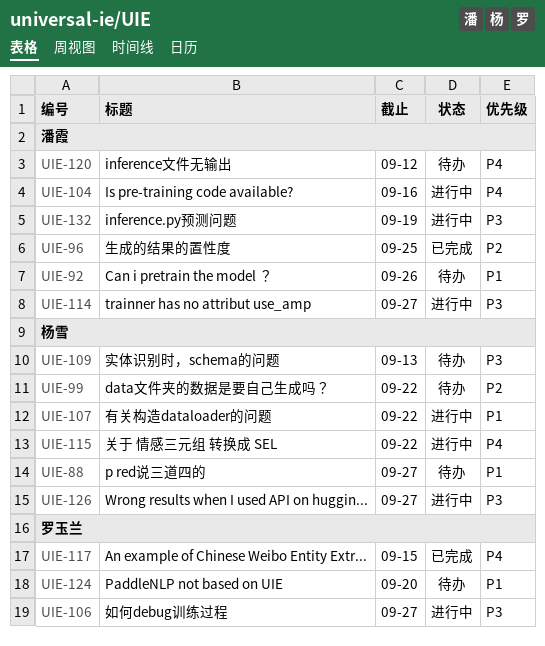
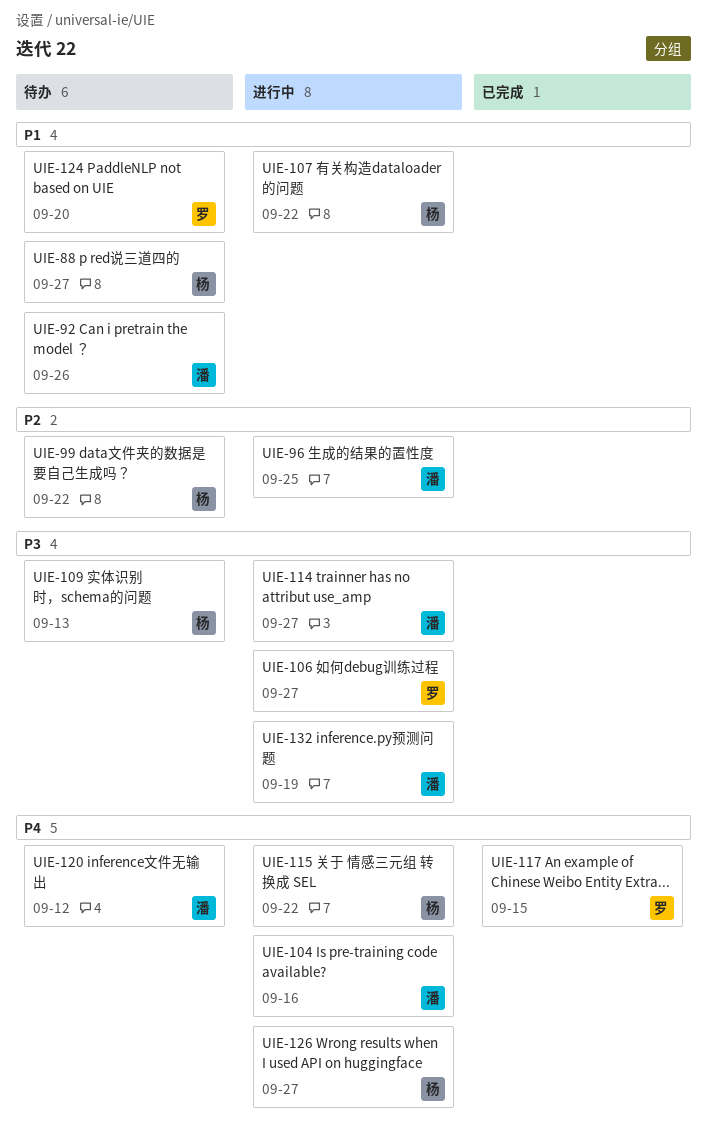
UIE-96, status: 已完成 -> 进行中
UIE-126, priority: P3 -> P4

